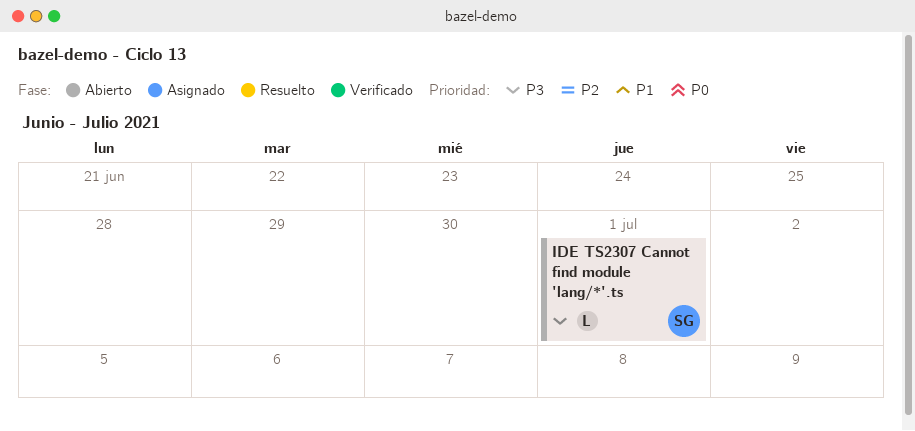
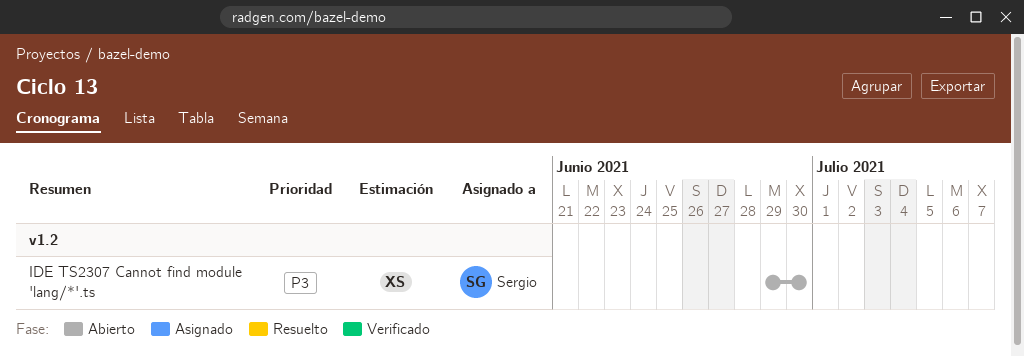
IDE TS2307 Cannot find module 'lang/*'.ts, estimate: L -> XS
IDE TS2307 Cannot find module 'lang/*'.ts, due: Jul 1 -> Jun 30

